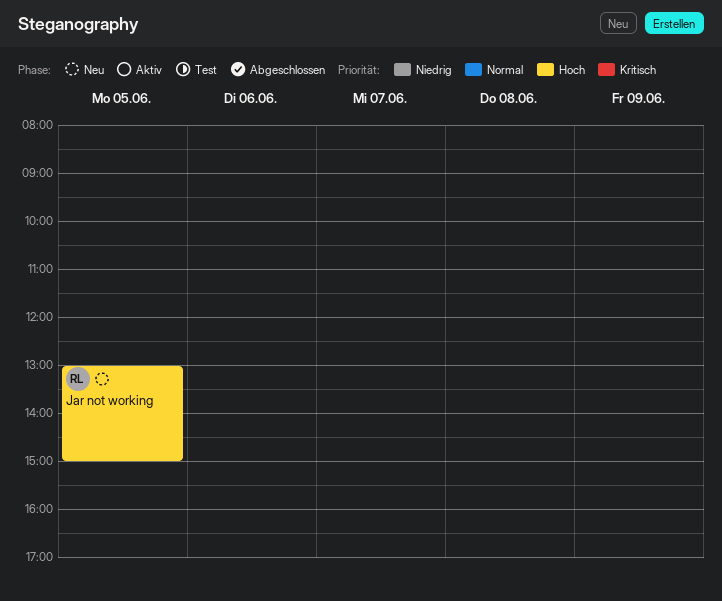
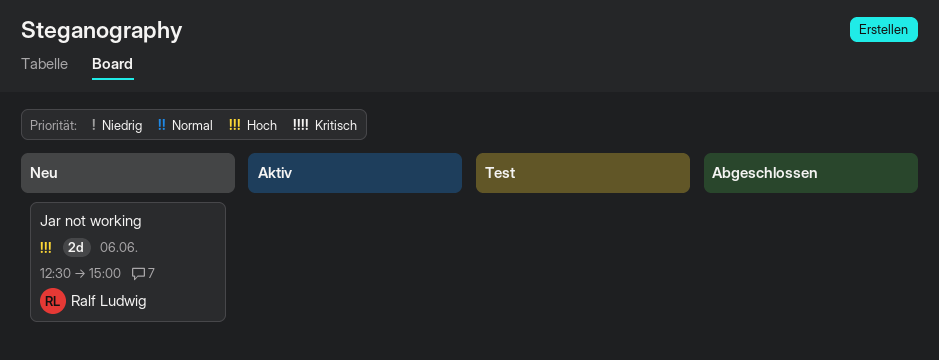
Jar not working, day: Jun 5 -> Jun 6
Jar not working, begins: 13:00 -> 12:30

